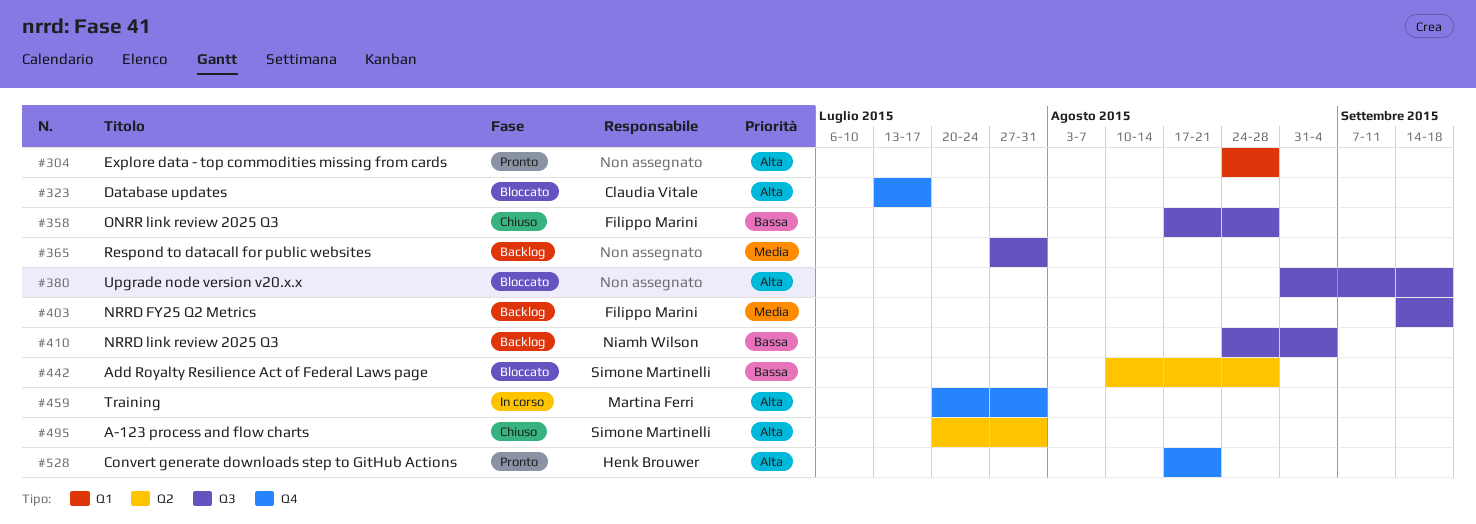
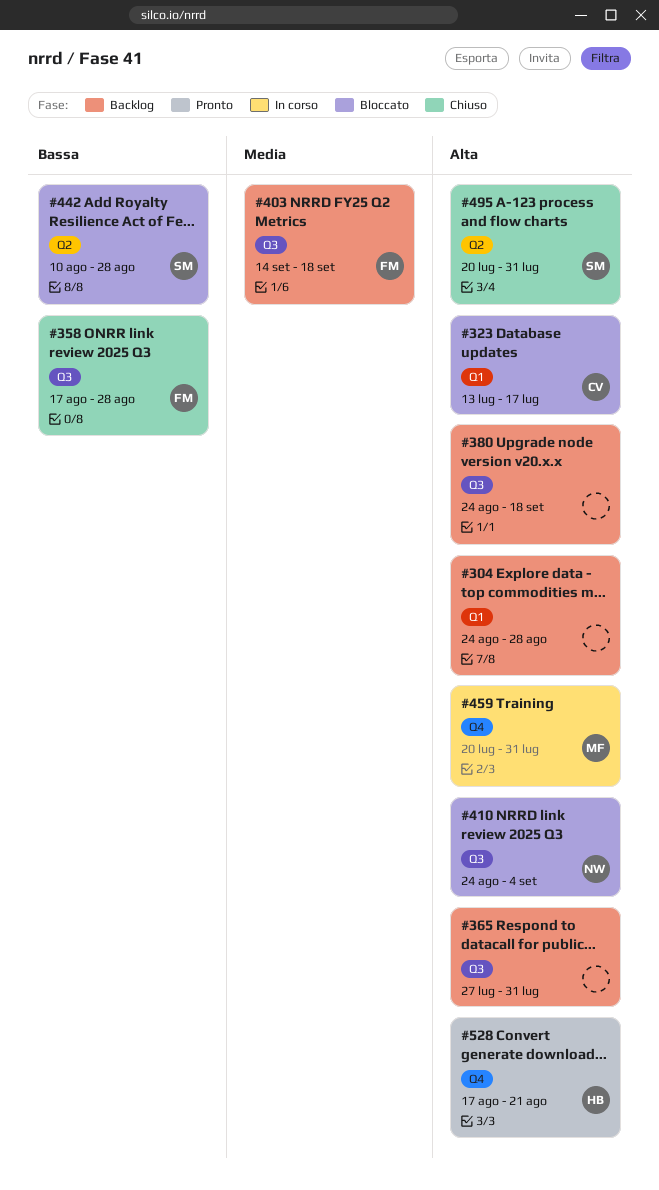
#304, status: Pronto -> Backlog
#323, label: Q4 -> Q1
#365, priority: Media -> Alta
#380, status: Bloccato -> Backlog
#380, start: Aug 31 -> Aug 24
#410, status: Backlog -> Bloccato
#410, priority: Bassa -> Alta

